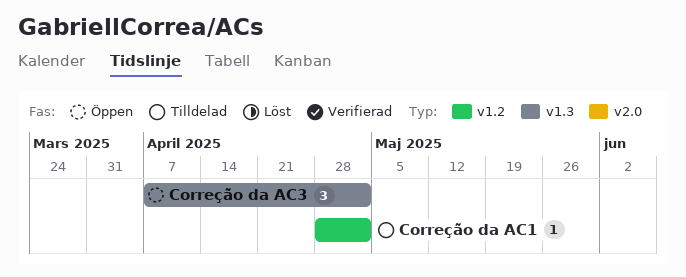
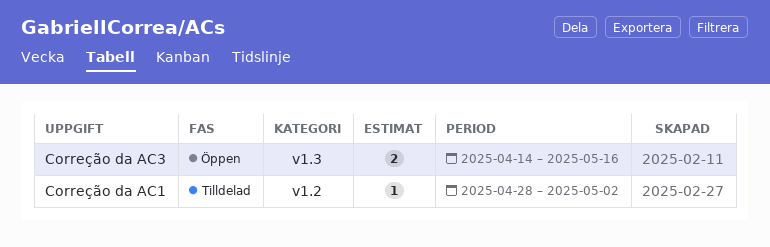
Correção da AC3, estimate: 3 -> 2
Correção da AC3, start: Apr 7 -> Apr 14
Correção da AC3, due: May 2 -> May 16

